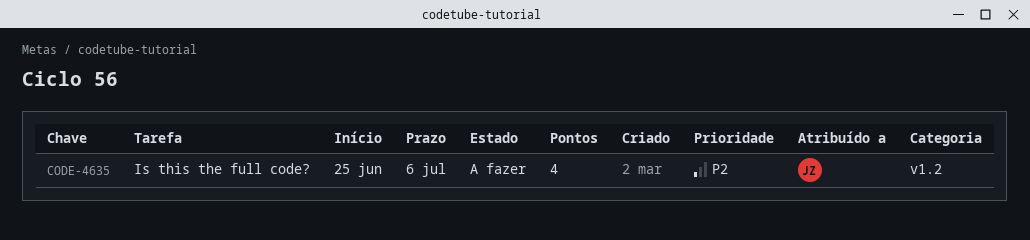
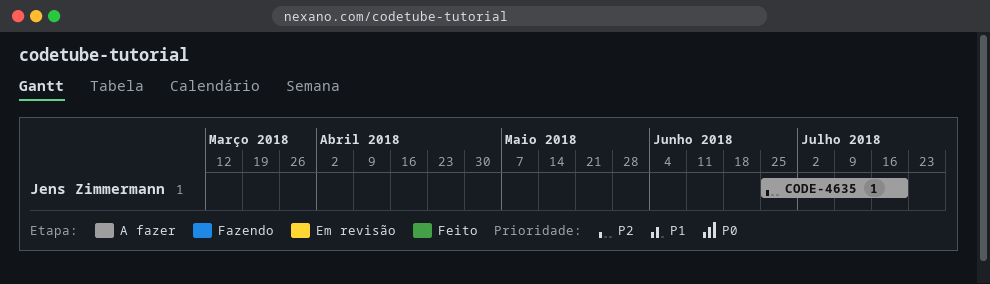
CODE-4635, estimate: 4 -> 1
CODE-4635, due: Jul 6 -> Jul 20

